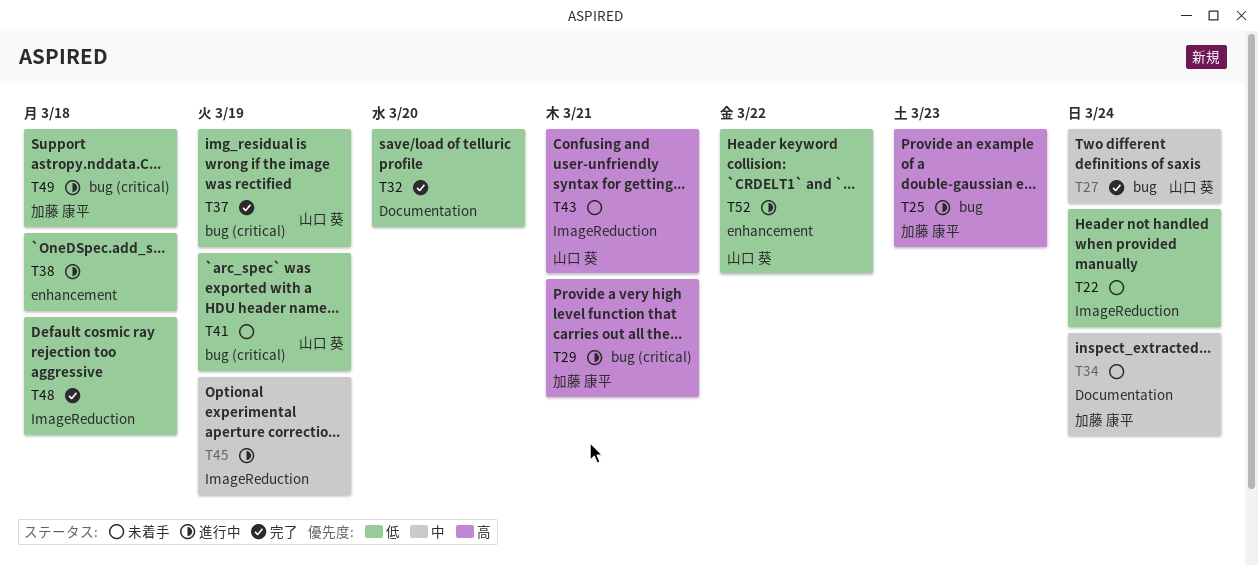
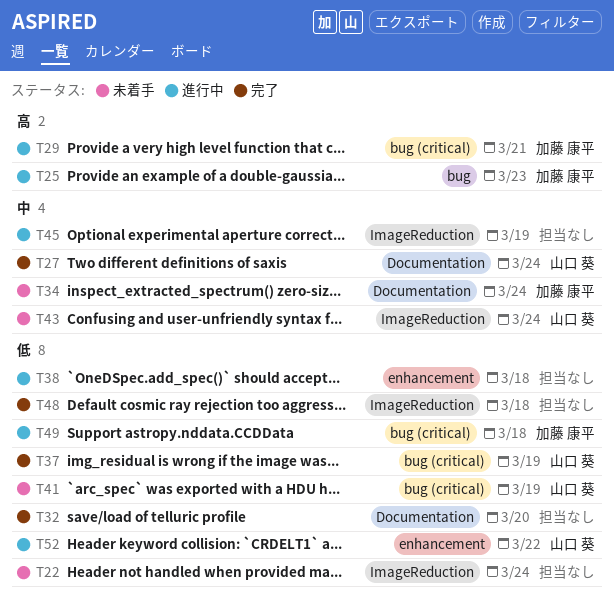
T27, label: bug -> Documentation
T43, priority: 高 -> 中
T43, due: Mar 21 -> Mar 24

